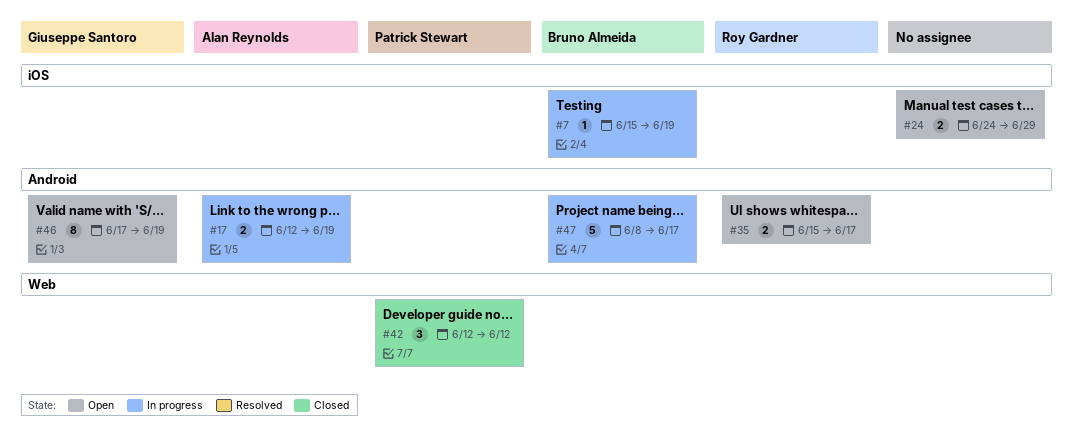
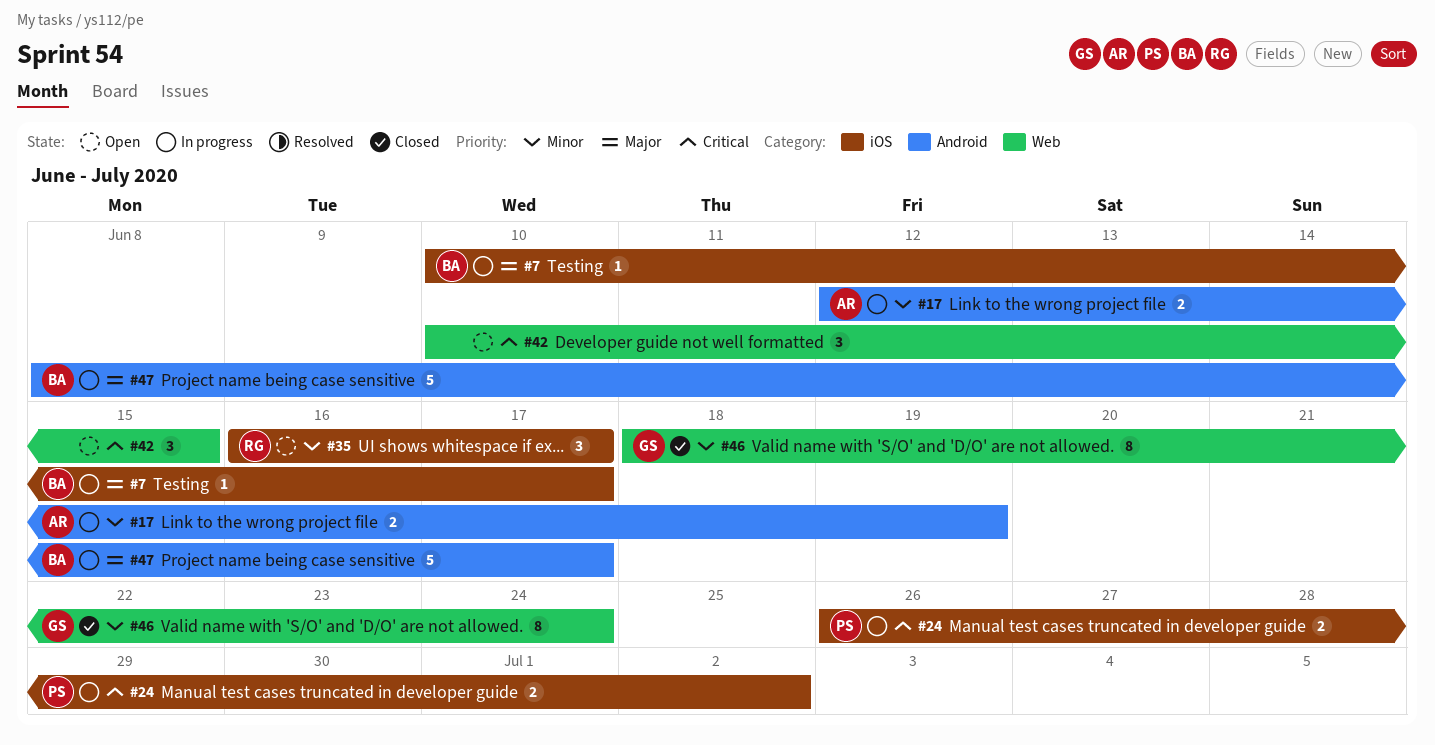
#7, start: Jun 15 -> Jun 10
#7, due: Jun 19 -> Jun 17
#24, status: Open -> In progress
#24, owner: none -> Patrick Stewart
#24, start: Jun 24 -> Jun 26
#24, due: Jun 29 -> Jul 2
#35, label: Android -> iOS
#35, estimate: 2 -> 3
#35, start: Jun 15 -> Jun 16
#42, status: Closed -> Open
#42, owner: Patrick Stewart -> none
#42, start: Jun 12 -> Jun 10
#42, due: Jun 12 -> Jun 15
#46, status: Open -> Closed
#46, label: Android -> Web
#46, start: Jun 17 -> Jun 18
#46, due: Jun 19 -> Jun 24

